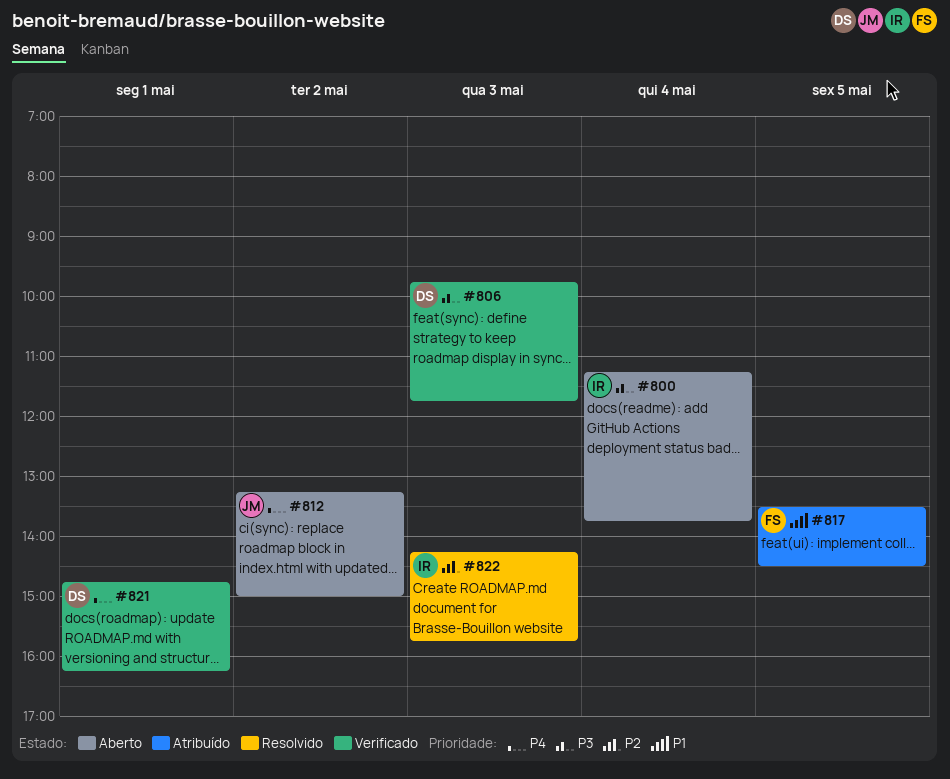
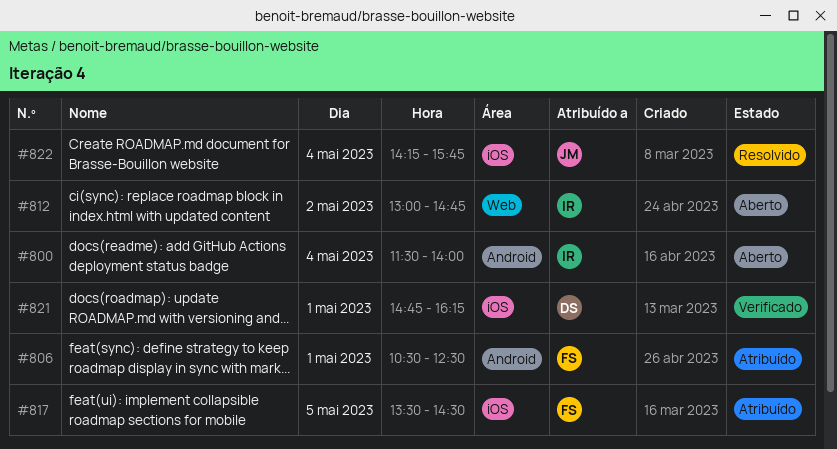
#800, begins: 11:15 -> 11:30
#800, ends: 13:45 -> 14:00
#806, status: Verificado -> Atribuído
#806, owner: DS -> FS
#806, day: May 3 -> May 1
#806, begins: 09:45 -> 10:30
#806, ends: 11:45 -> 12:30
#812, owner: JM -> IR
#812, begins: 13:15 -> 13:00
#812, ends: 15:00 -> 14:45
#822, owner: IR -> JM
#822, day: May 3 -> May 4

